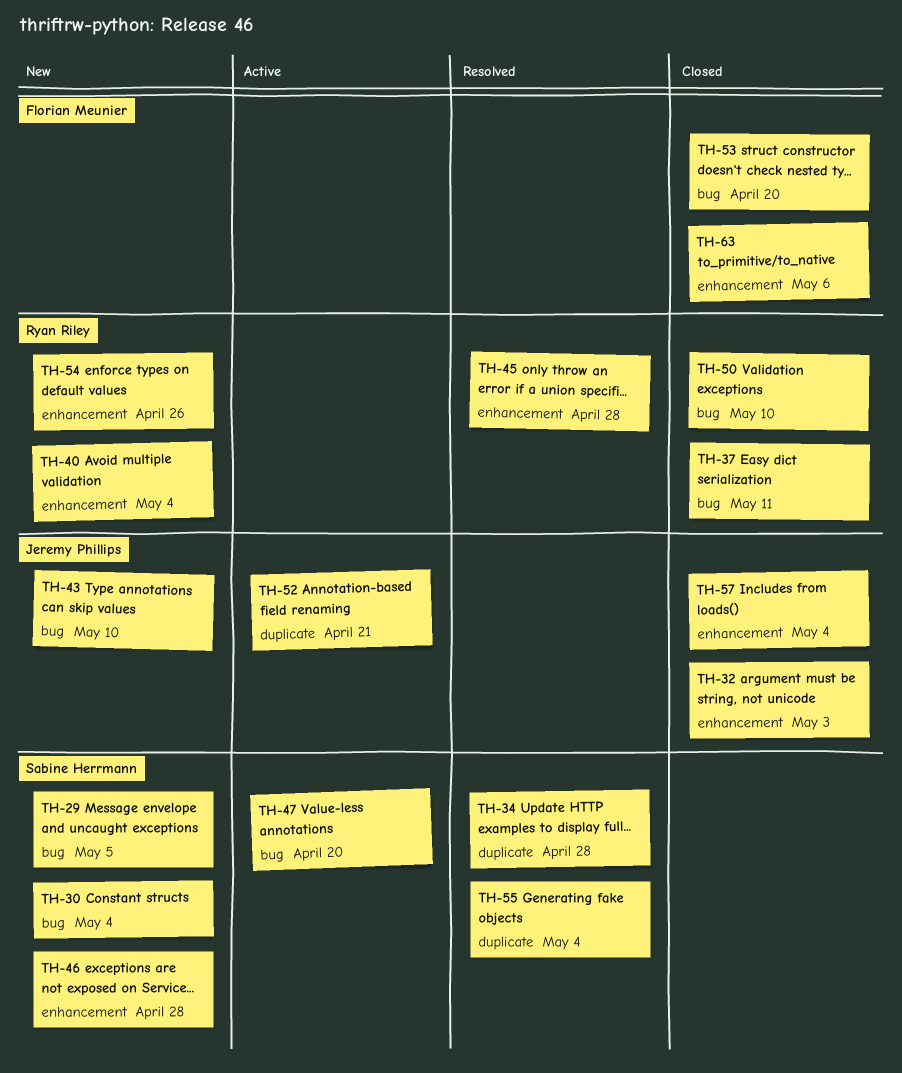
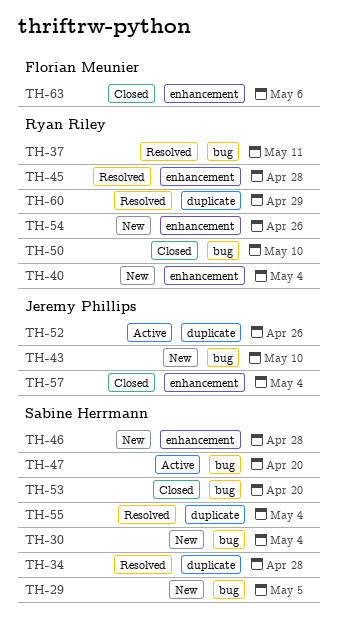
TH-32: present -> none
TH-37, status: Closed -> Resolved
TH-52, due: Apr 21 -> Apr 26
TH-53, owner: Florian Meunier -> Sabine Herrmann
TH-60: none -> present

